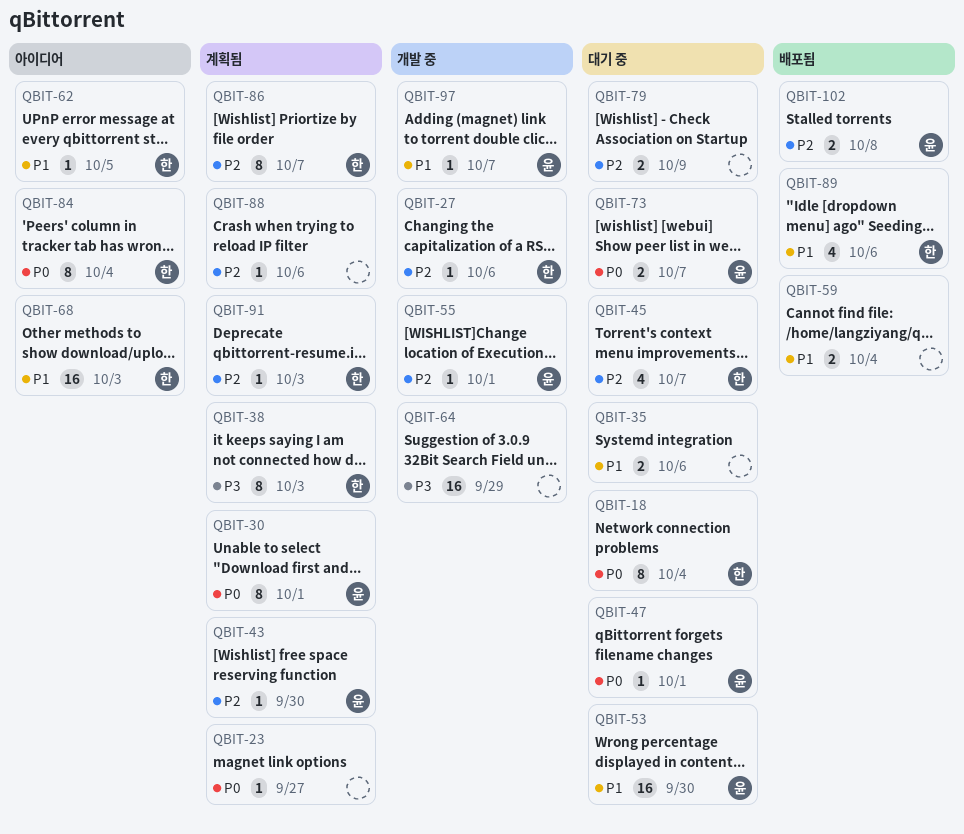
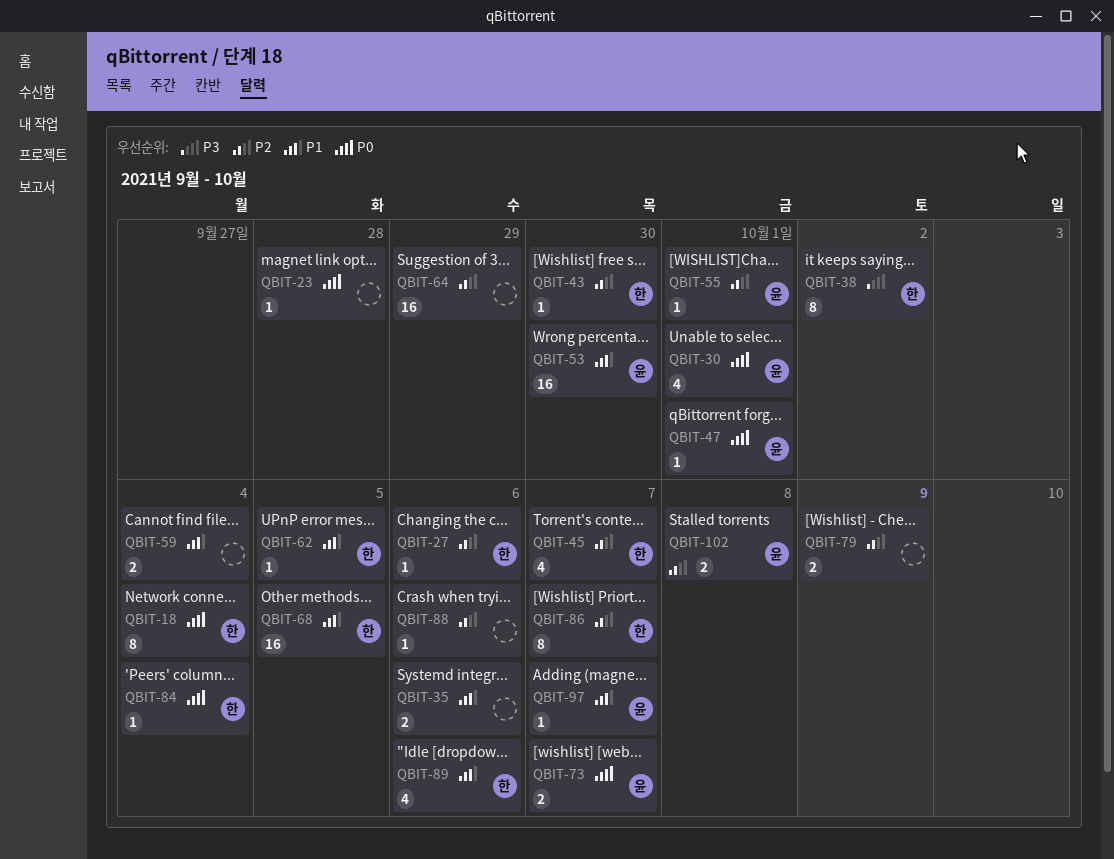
QBIT-23, due: Sep 27 -> Sep 28
QBIT-30, estimate: 8 -> 4
QBIT-38, due: Oct 3 -> Oct 2
QBIT-43, owner: 윤 -> 한
QBIT-64, priority: P3 -> P2
QBIT-68, due: Oct 3 -> Oct 5
QBIT-84, estimate: 8 -> 1
QBIT-91: present -> none

